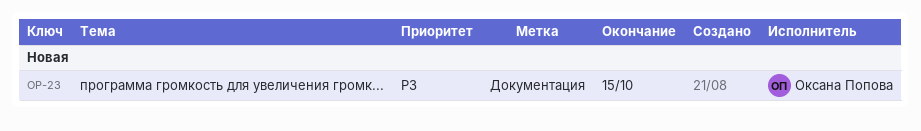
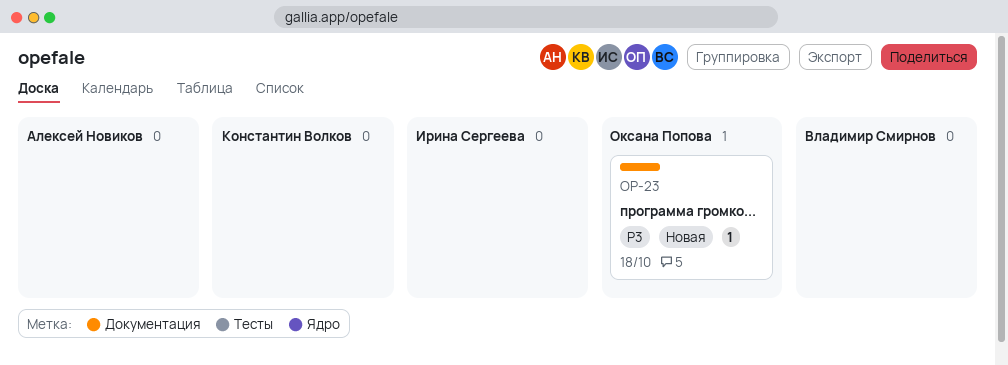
OP-23, due: Oct 15 -> Oct 18

